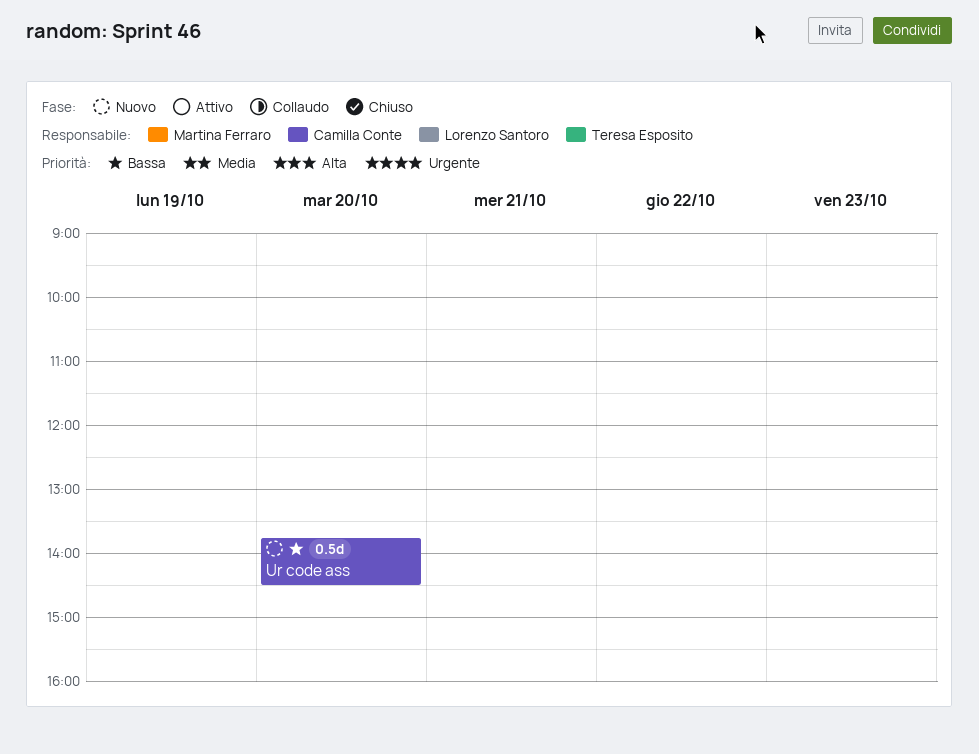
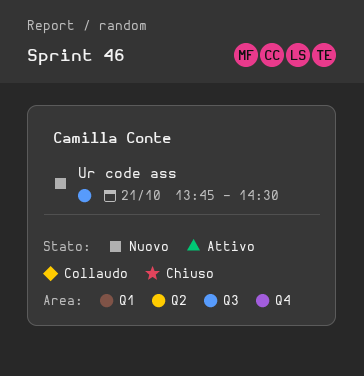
Ur code ass, day: Oct 20 -> Oct 21

